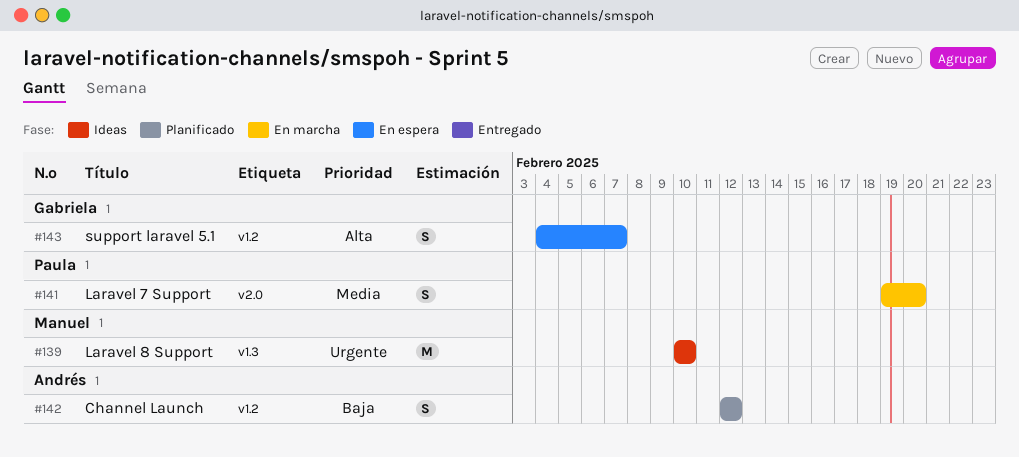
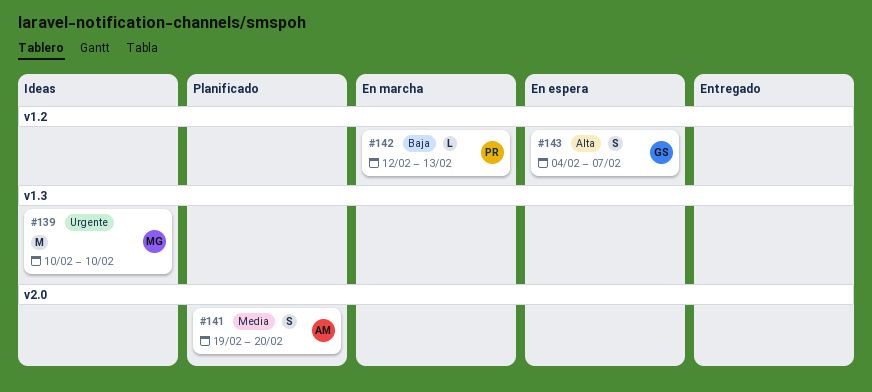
#141, status: En marcha -> Planificado
#141, owner: Paula -> Andrés
#142, status: Planificado -> En marcha
#142, owner: Andrés -> Paula
#142, estimate: S -> L
#142, due: Feb 12 -> Feb 13

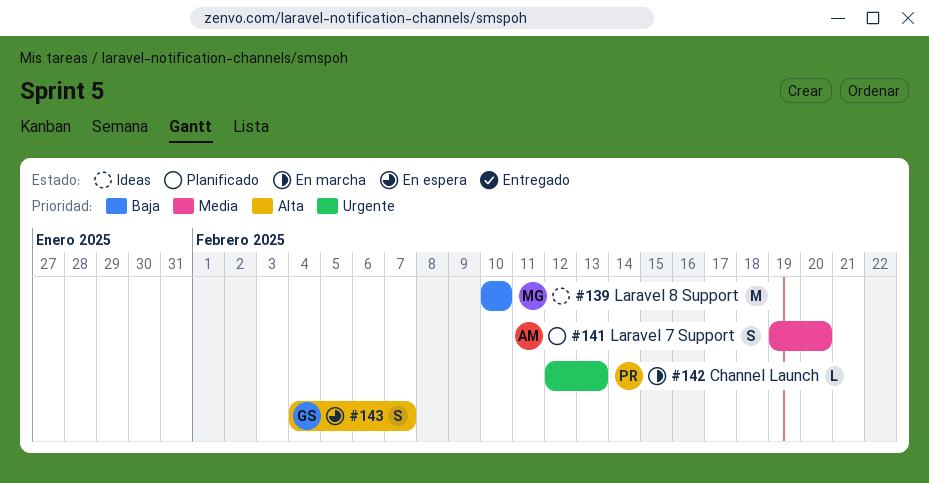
#139, priority: Urgente -> Baja
#142, priority: Baja -> Urgente

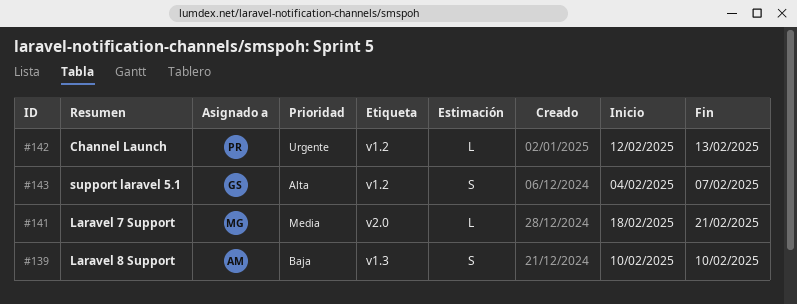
#139, owner: MG -> AM
#139, estimate: M -> S
#141, owner: AM -> MG
#141, estimate: S -> L
#141, start: Feb 19 -> Feb 18
#141, due: Feb 20 -> Feb 21

